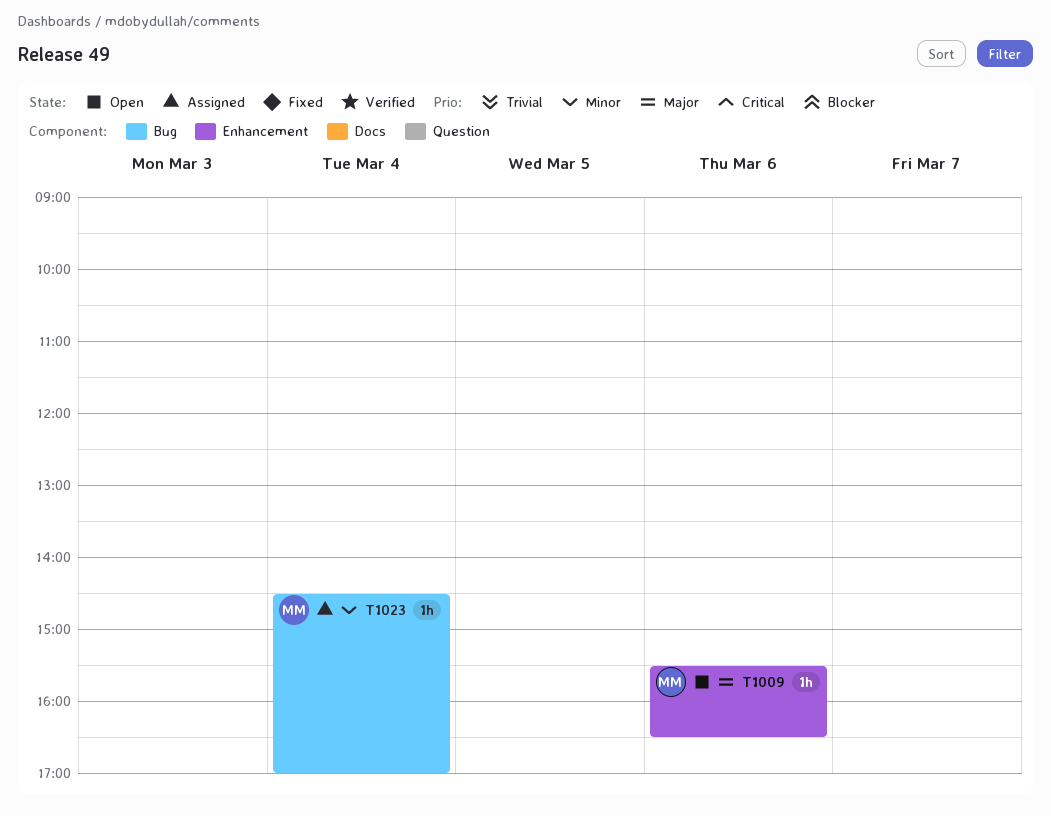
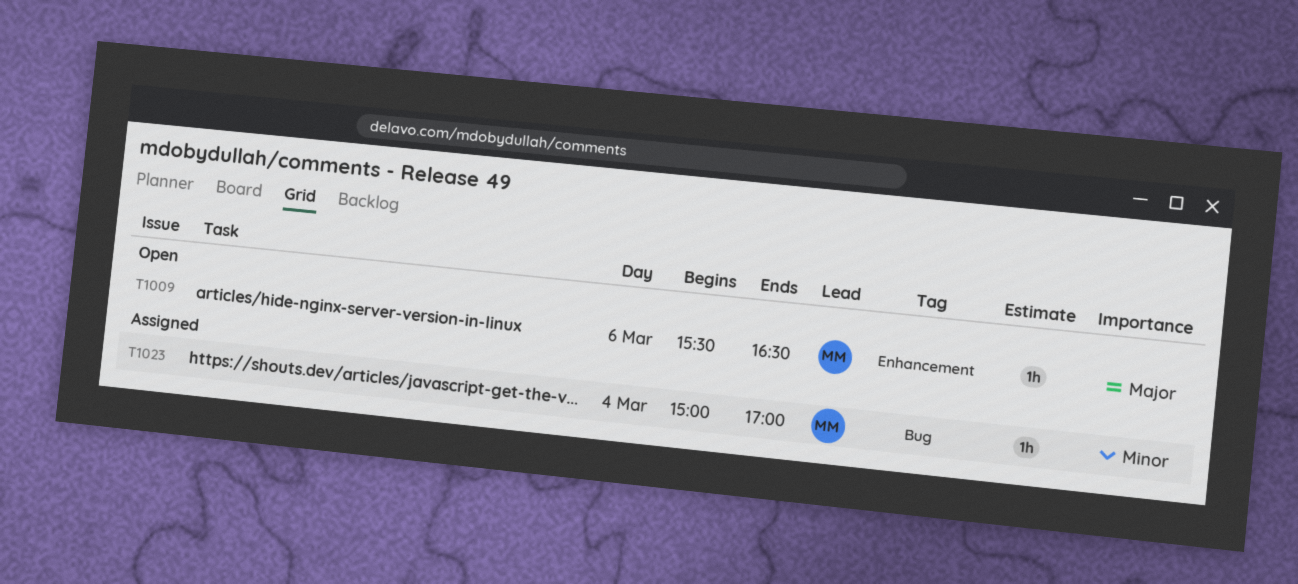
T1023, begins: 14:30 -> 15:00

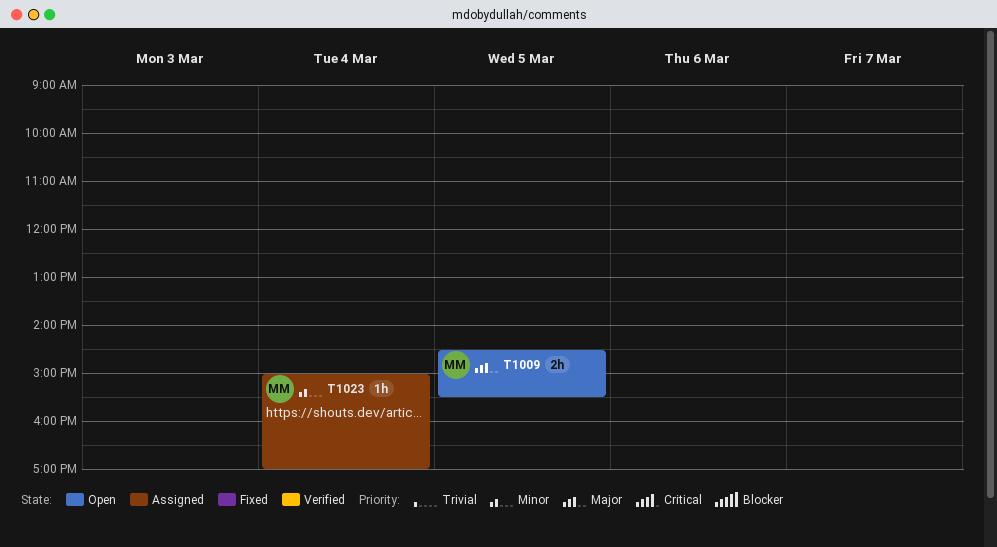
T1009, estimate: 1h -> 2h
T1009, day: Mar 6 -> Mar 5
T1009, begins: 15:30 -> 14:30
T1009, ends: 16:30 -> 15:30

